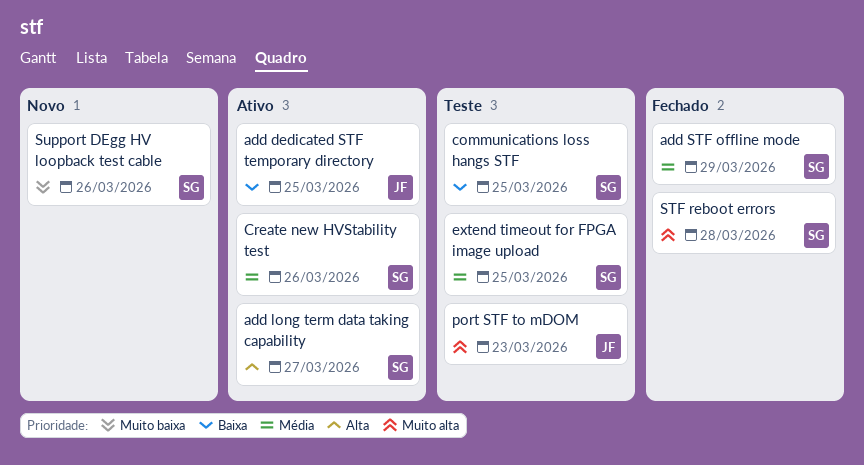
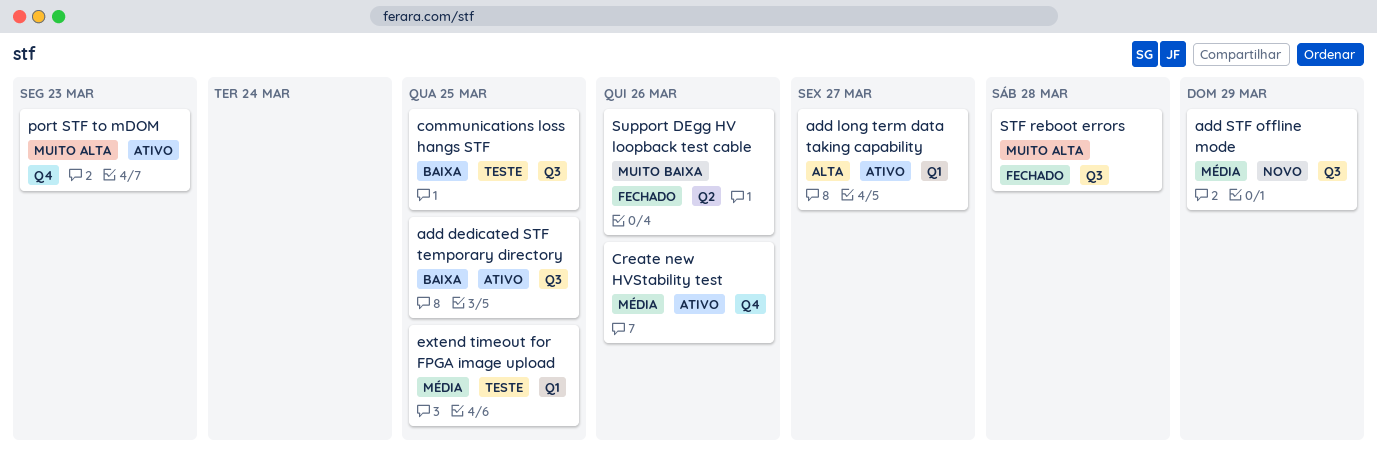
add STF offline mode, status: Fechado -> Novo
port STF to mDOM, status: Teste -> Ativo
Support DEgg HV loopback test cable, status: Novo -> Fechado

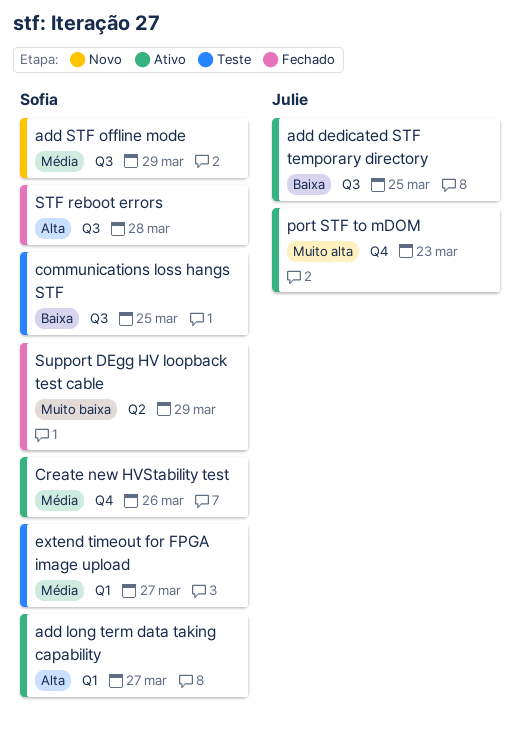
extend timeout for FPGA image upload, due: Mar 25 -> Mar 27
STF reboot errors, priority: Muito alta -> Alta
Support DEgg HV loopback test cable, due: Mar 26 -> Mar 29

